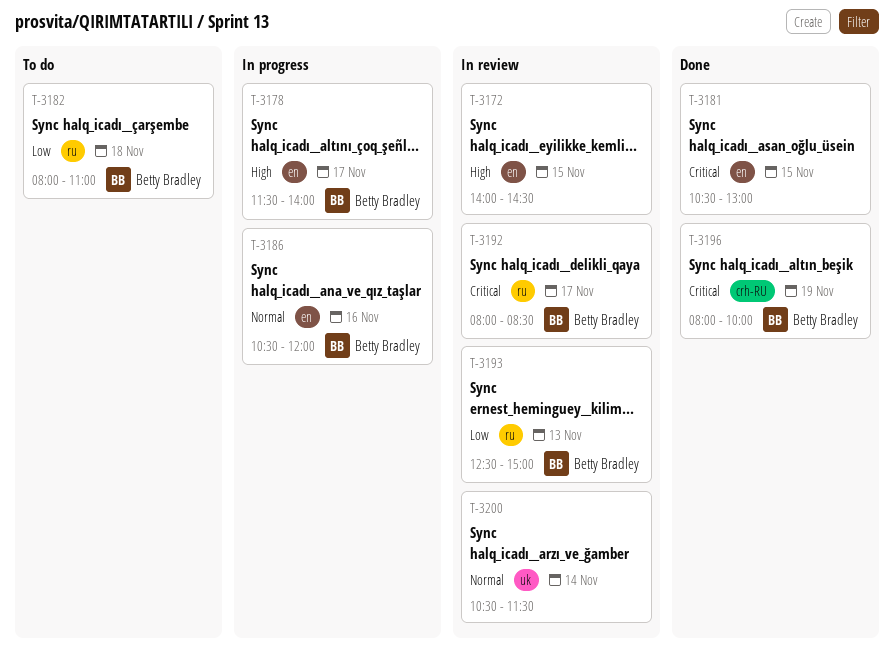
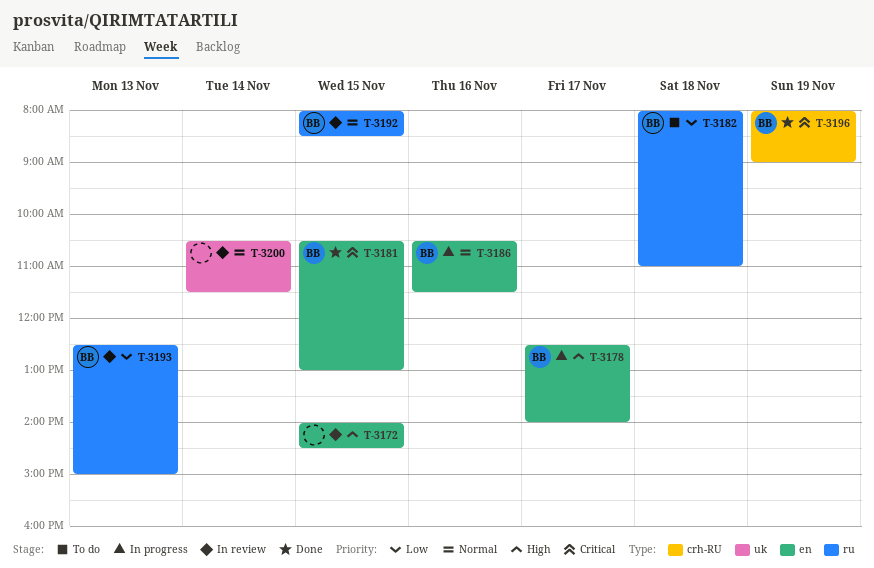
T-3178, begins: 11:30 -> 12:30
T-3181, owner: none -> Betty Bradley
T-3186, ends: 12:00 -> 11:30
T-3192, priority: Critical -> Normal
T-3192, day: Nov 17 -> Nov 15
T-3196, ends: 10:00 -> 09:00

